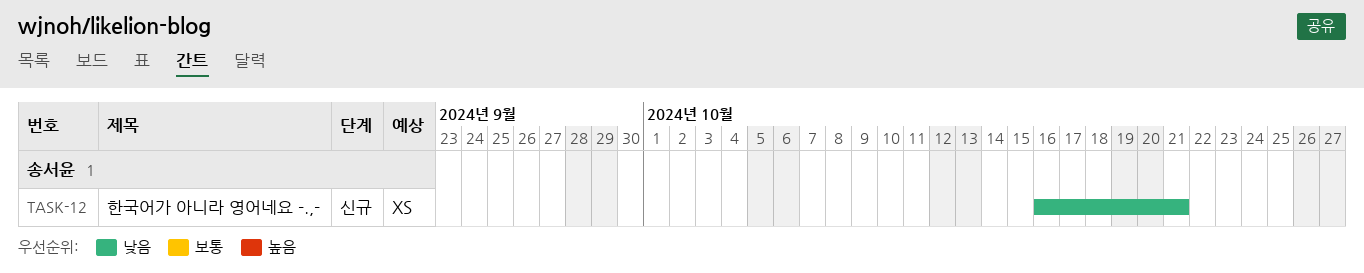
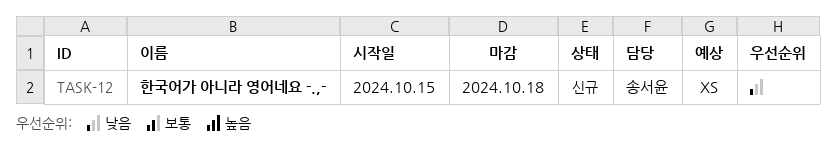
TASK-12, start: Oct 16 -> Oct 15
TASK-12, due: Oct 21 -> Oct 18

